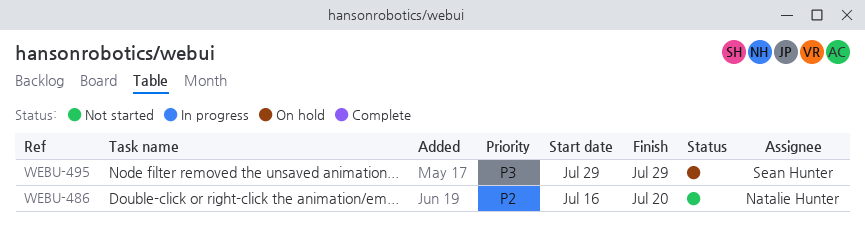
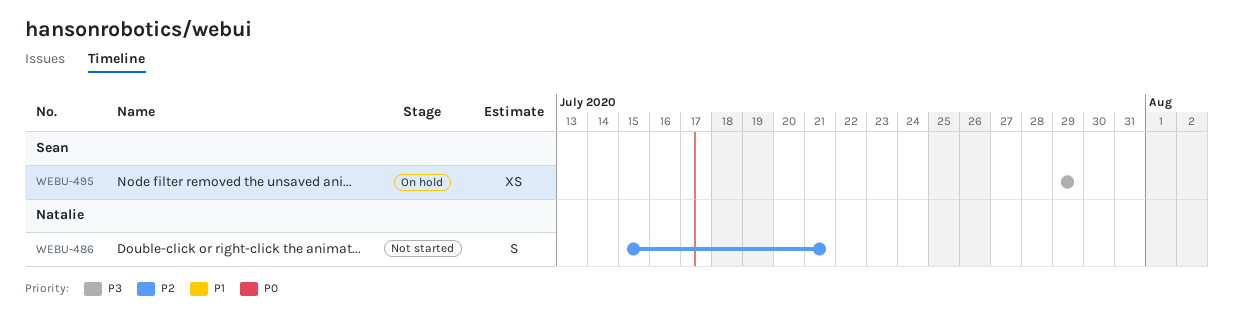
WEBU-486, start: Jul 16 -> Jul 15
WEBU-486, due: Jul 20 -> Jul 21

